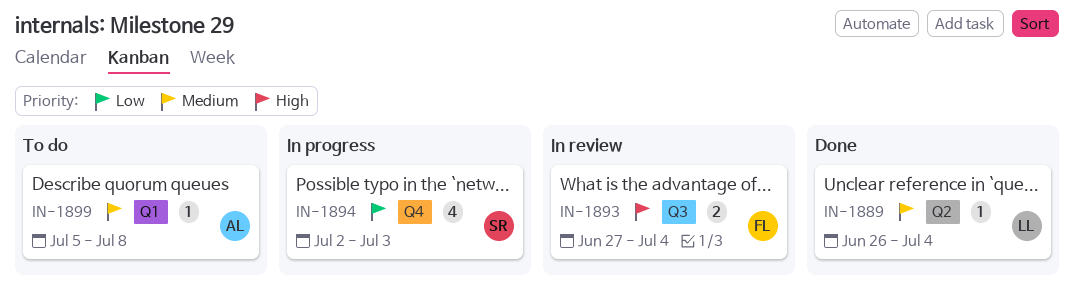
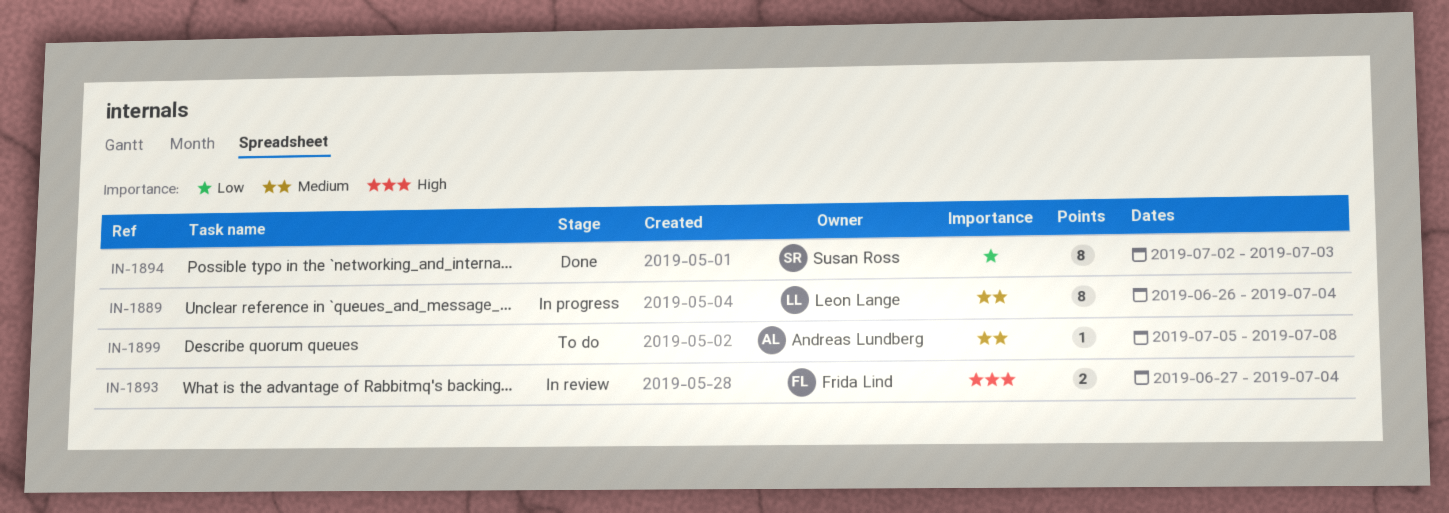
IN-1889, status: Done -> In progress
IN-1889, estimate: 1 -> 8
IN-1894, status: In progress -> Done
IN-1894, estimate: 4 -> 8

